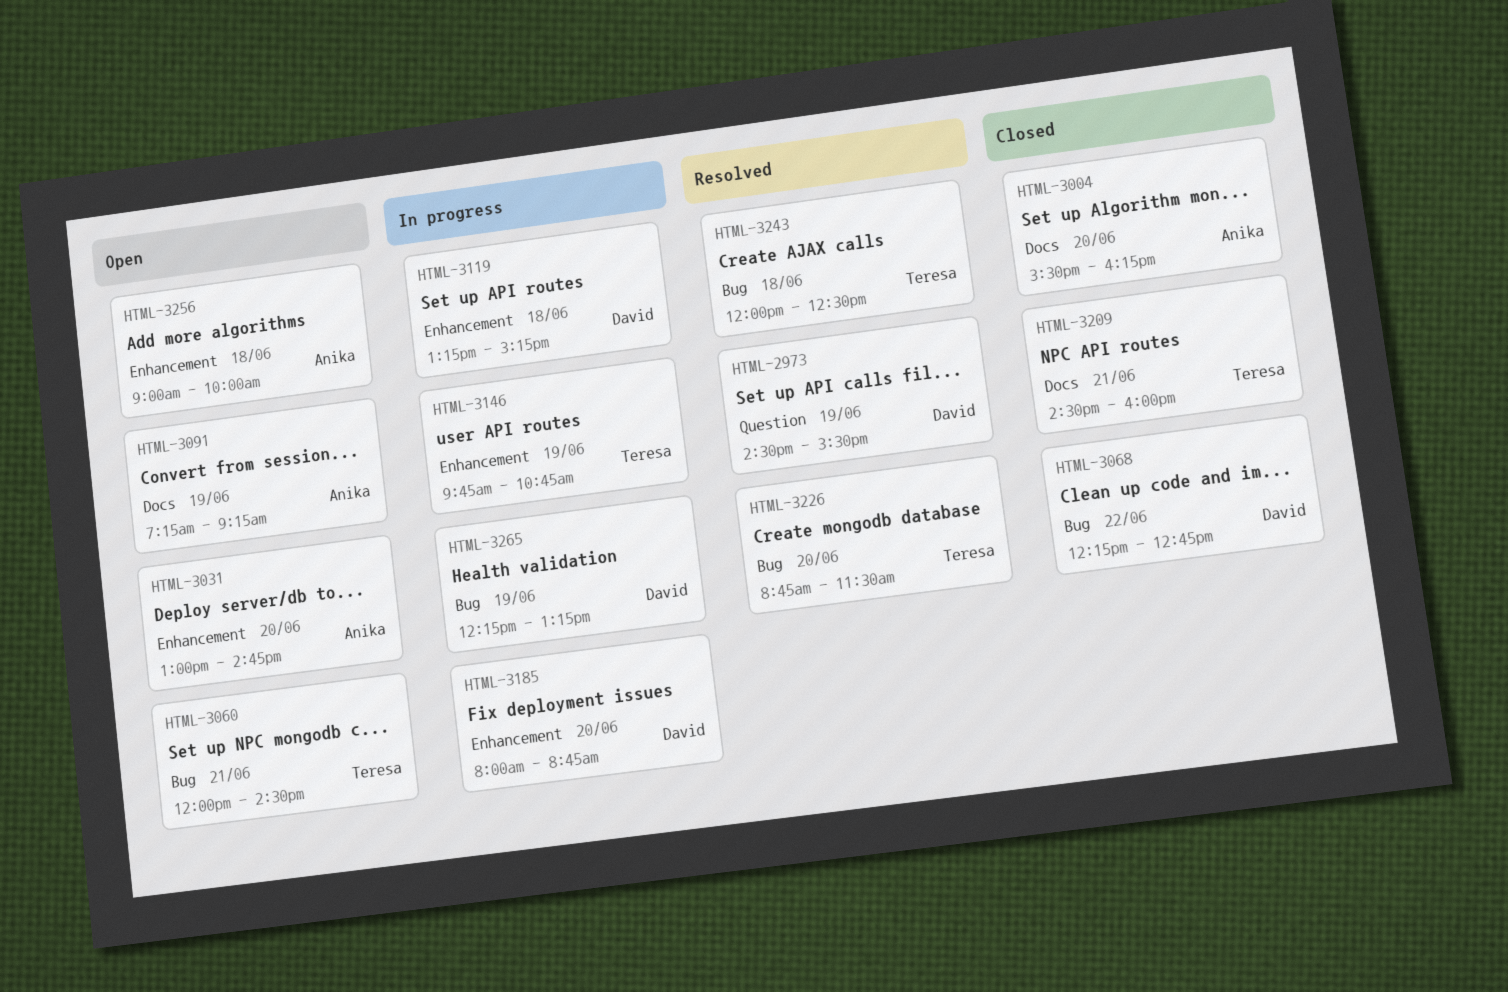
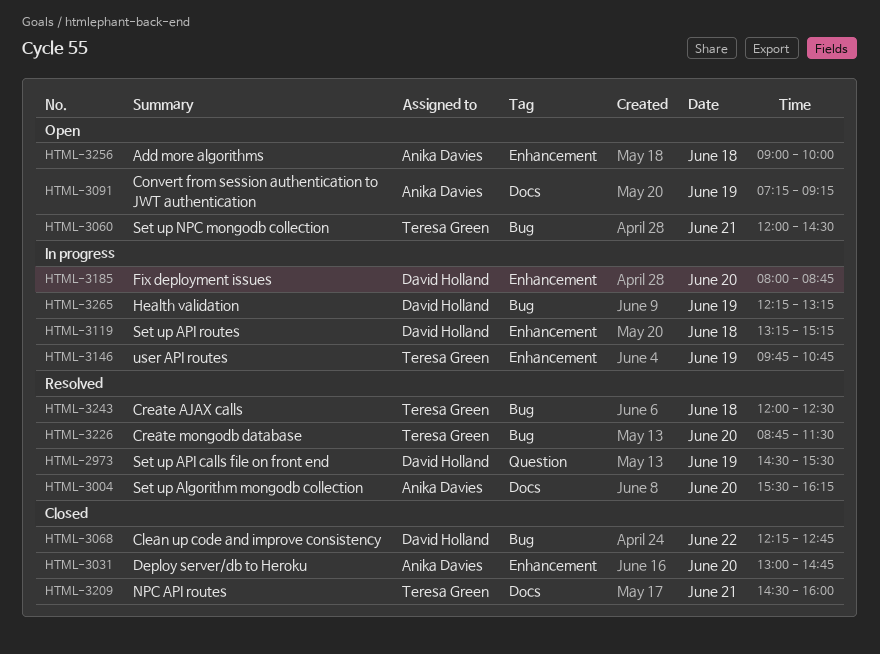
HTML-3004, status: Closed -> Resolved
HTML-3031, status: Open -> Closed

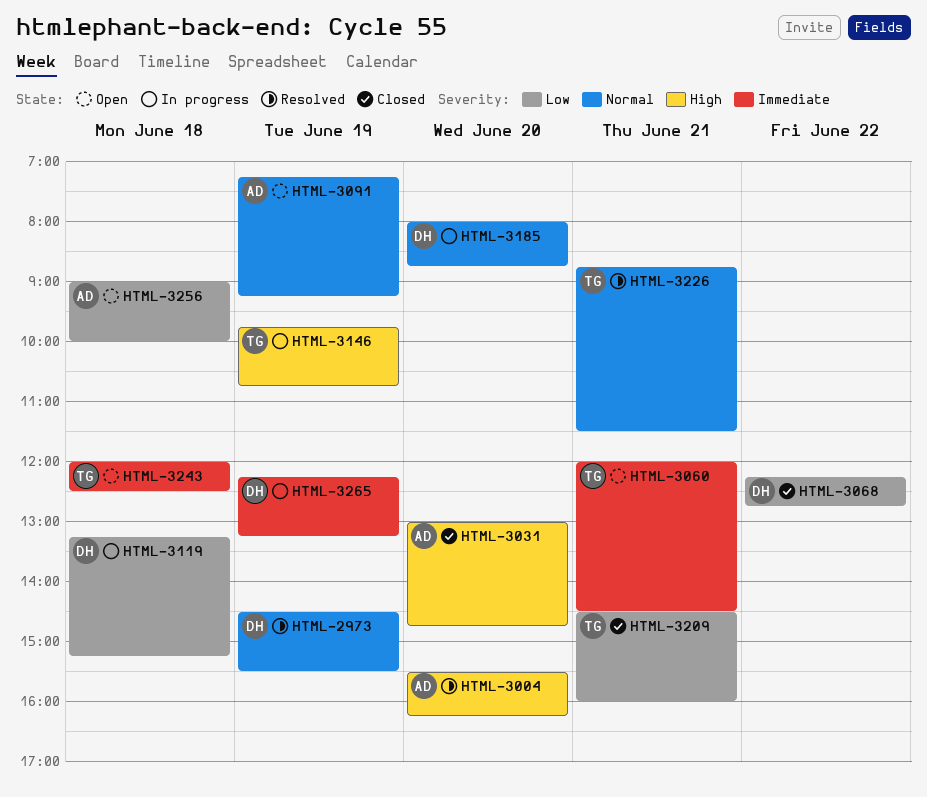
HTML-3226, day: Jun 20 -> Jun 21
HTML-3243, status: Resolved -> Open

